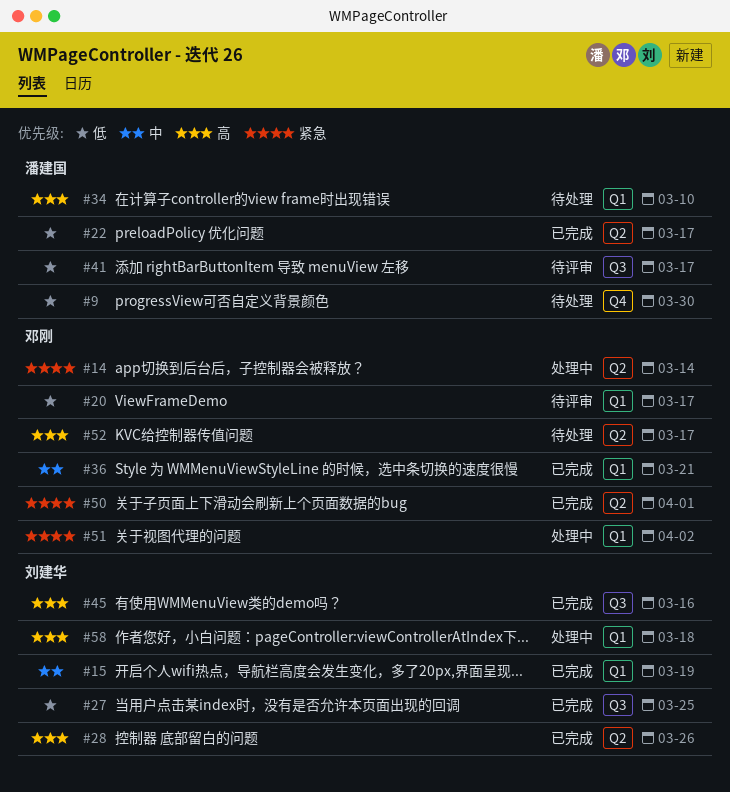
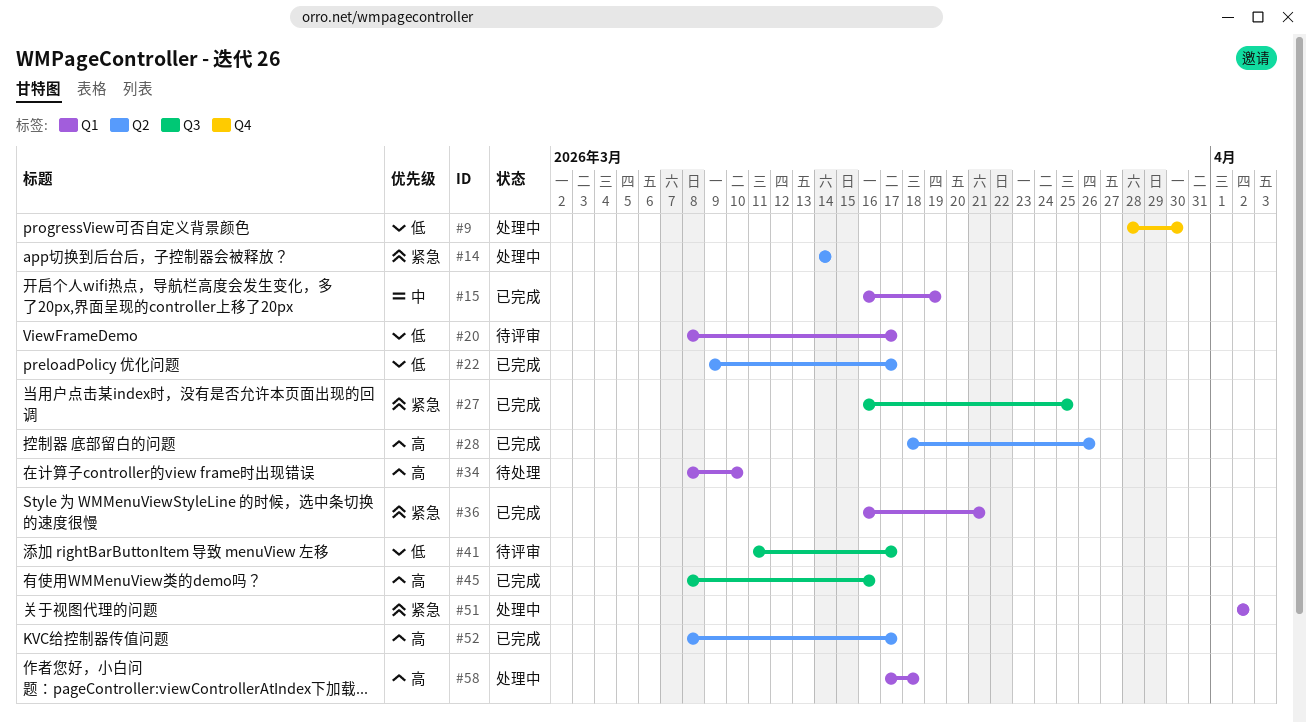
#9, status: 待处理 -> 处理中
#27, priority: 低 -> 紧急
#36, priority: 中 -> 紧急
#50: present -> none
#52, status: 待处理 -> 已完成

